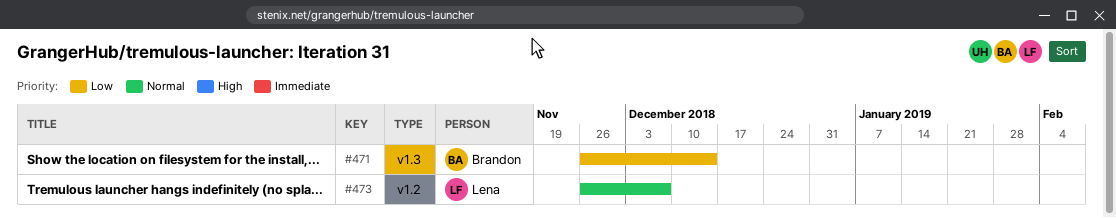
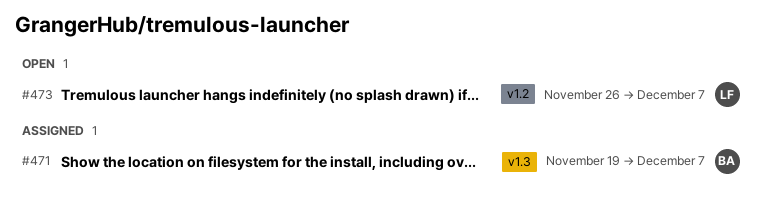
#471, start: Nov 26 -> Nov 19
#471, due: Dec 14 -> Dec 7

